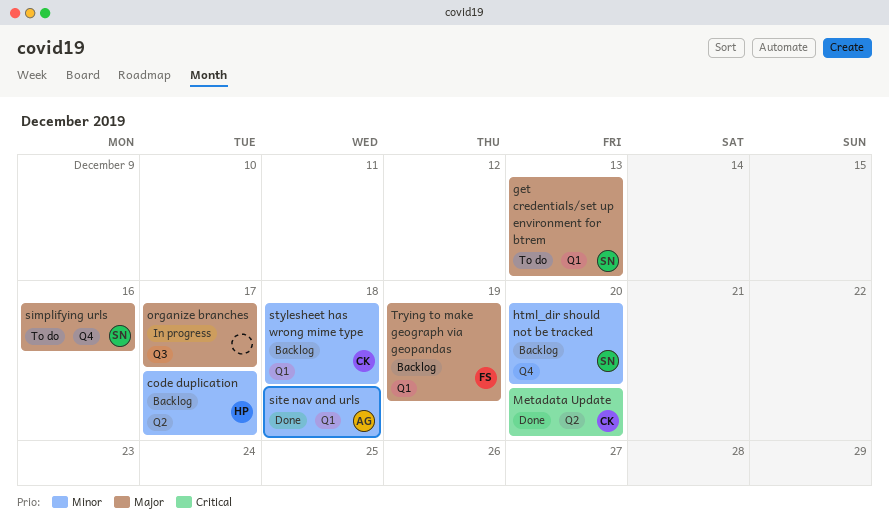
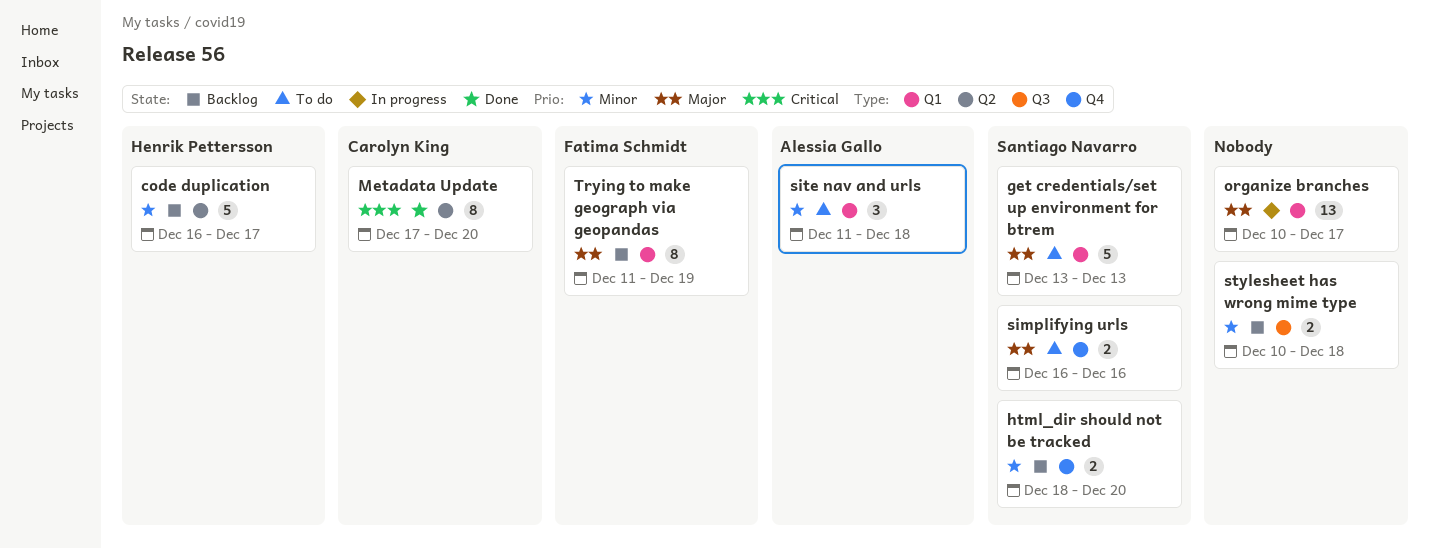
organize branches, label: Q3 -> Q1
site nav and urls, status: Done -> To do
stylesheet has wrong mime type, owner: Carolyn King -> none
stylesheet has wrong mime type, label: Q1 -> Q3

